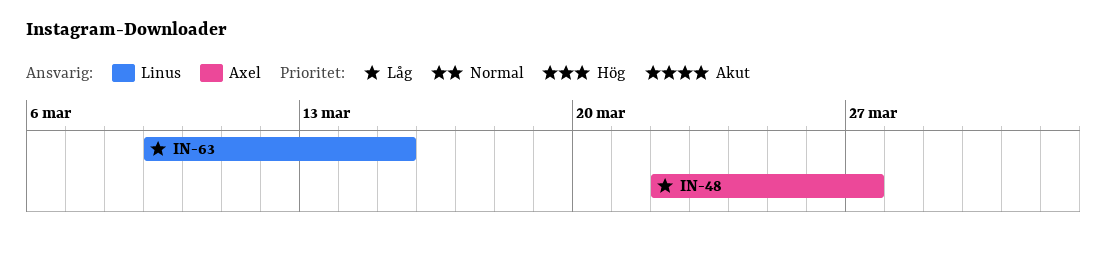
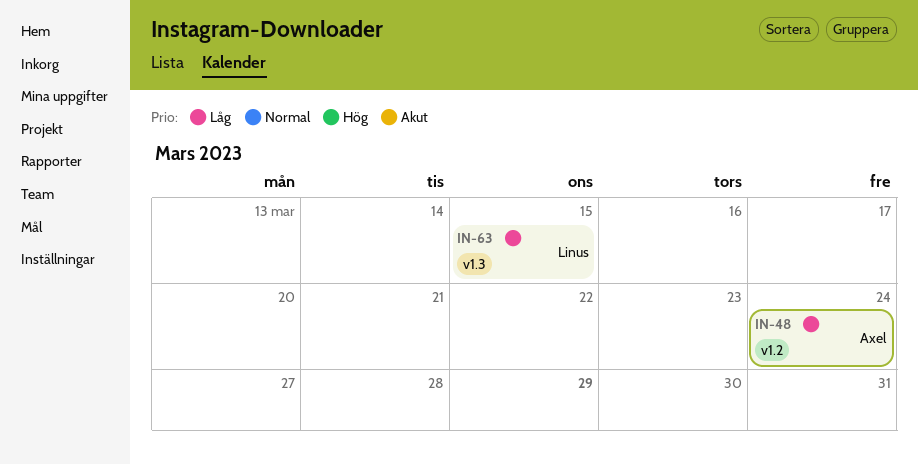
IN-48, due: Mar 27 -> Mar 24

